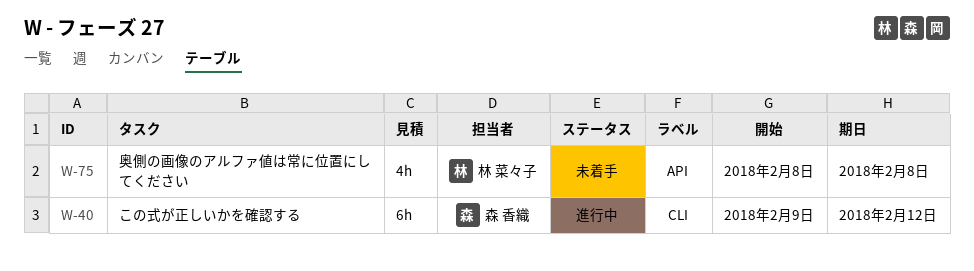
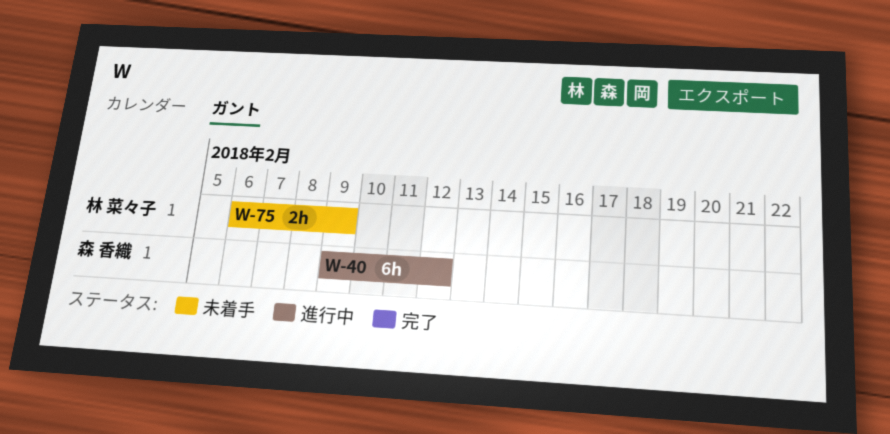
W-75, estimate: 4h -> 2h
W-75, start: Feb 8 -> Feb 6
W-75, due: Feb 8 -> Feb 9

